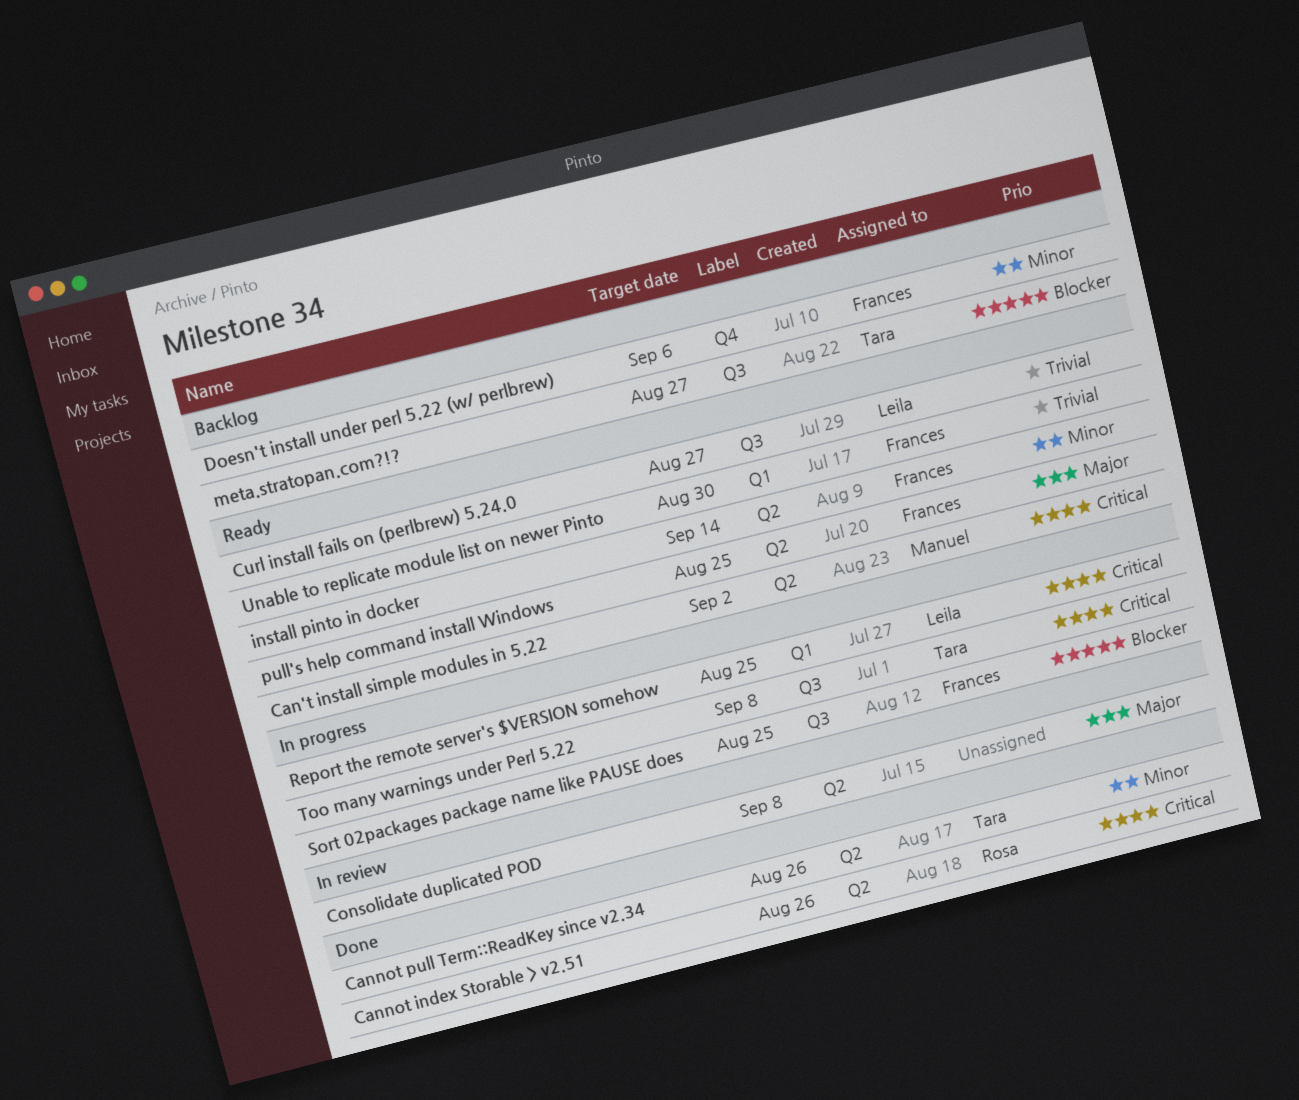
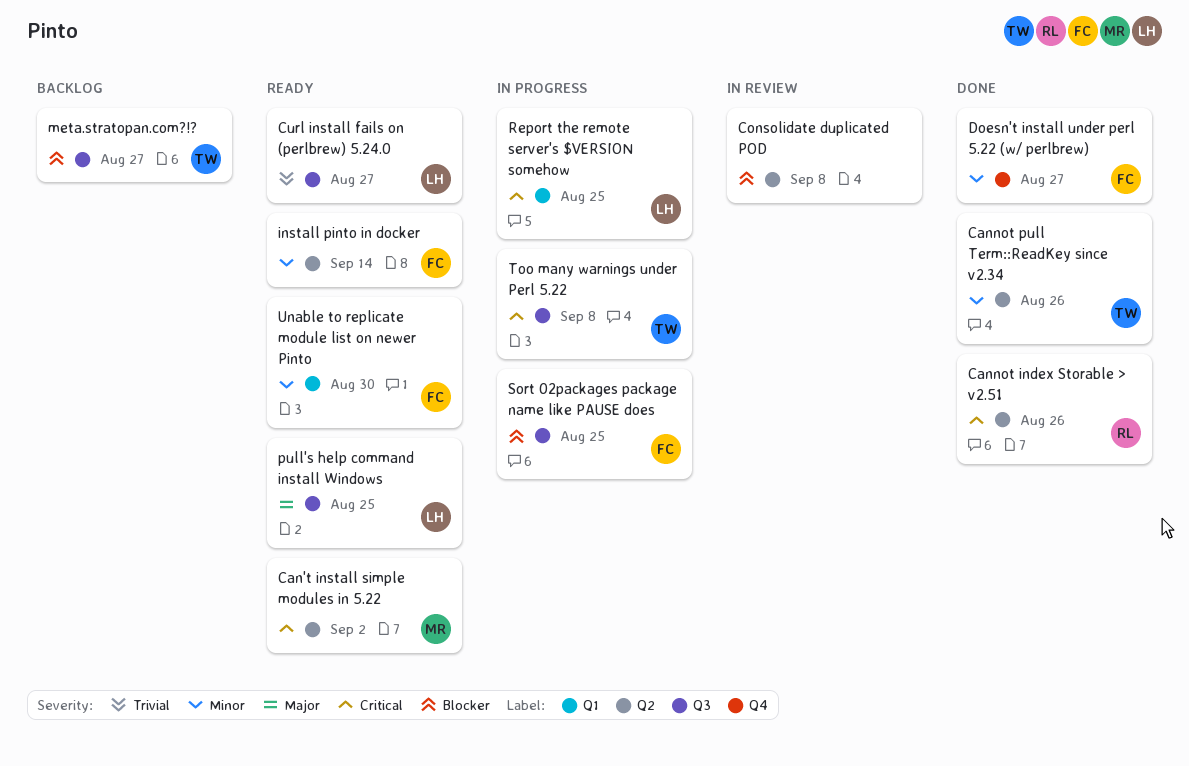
Consolidate duplicated POD, priority: Major -> Blocker
Doesn't install under perl 5.22 (w/ perlbrew), status: Backlog -> Done
Doesn't install under perl 5.22 (w/ perlbrew), due: Sep 6 -> Aug 27
pull's help command install Windows, owner: Frances -> Leila
pull's help command install Windows, label: Q2 -> Q3
Unable to replicate module list on newer Pinto, priority: Trivial -> Minor

